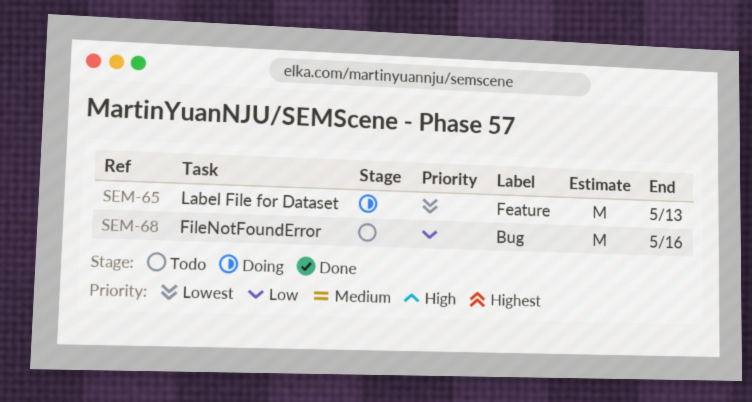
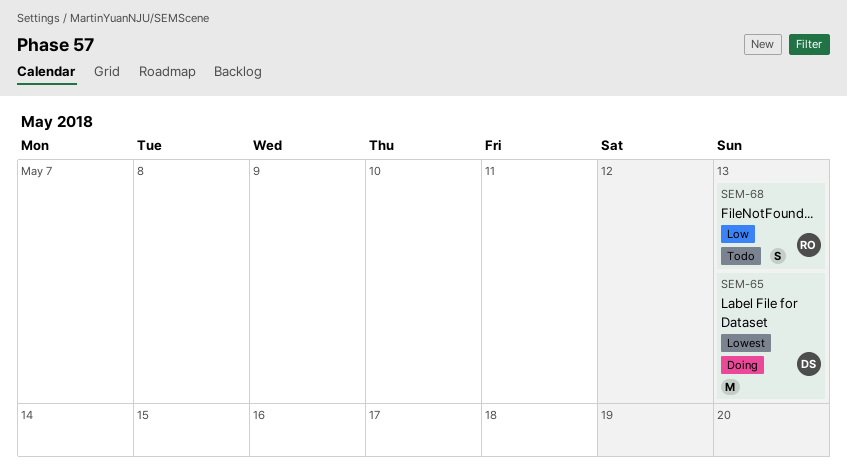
SEM-68, estimate: M -> S
SEM-68, due: May 16 -> May 13

